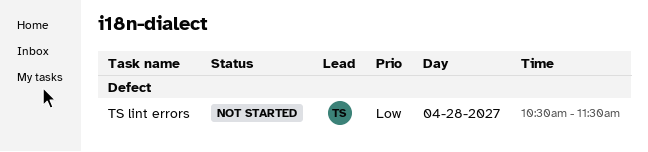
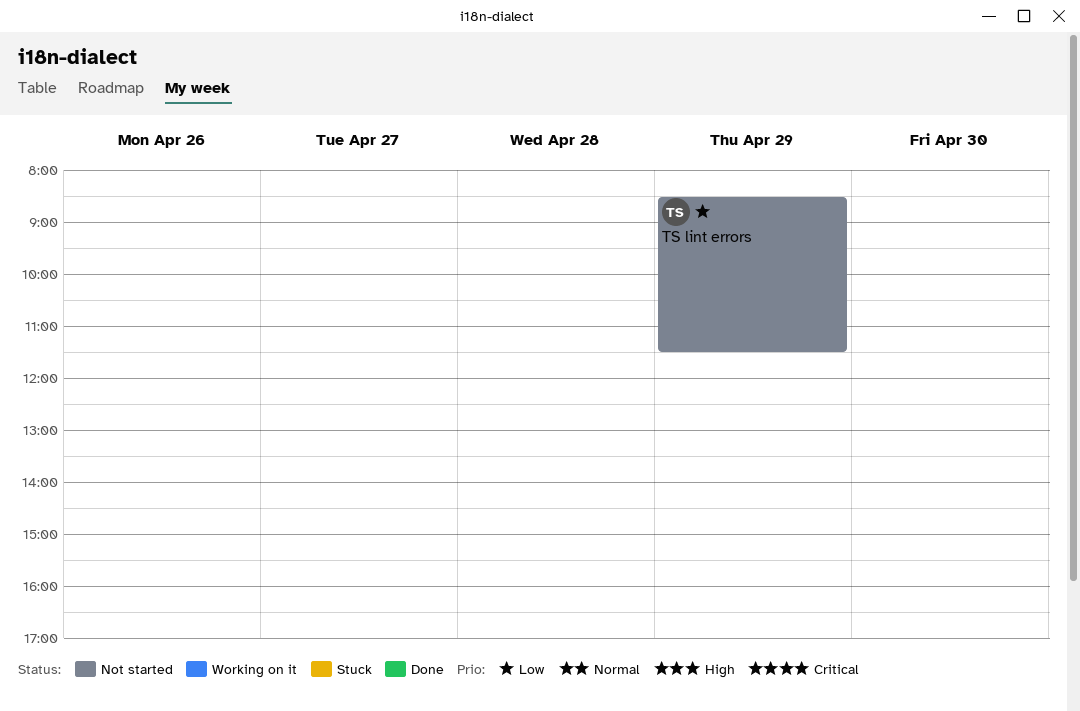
TS lint errors, day: Apr 28 -> Apr 29
TS lint errors, begins: 10:30 -> 08:30

